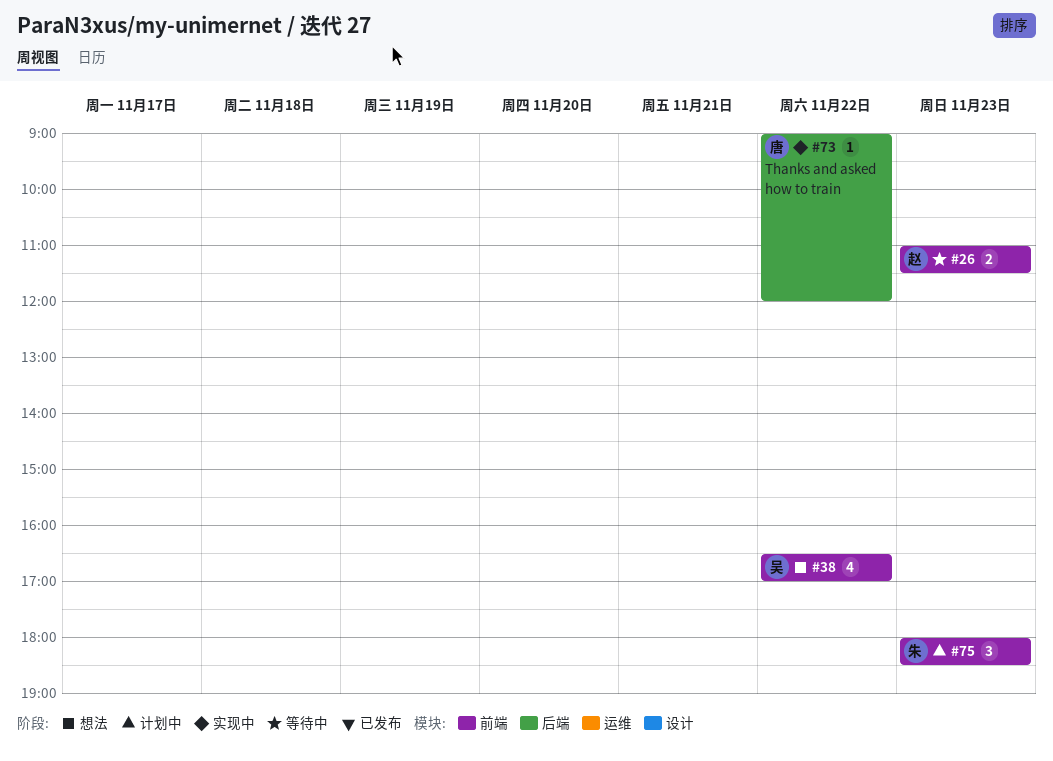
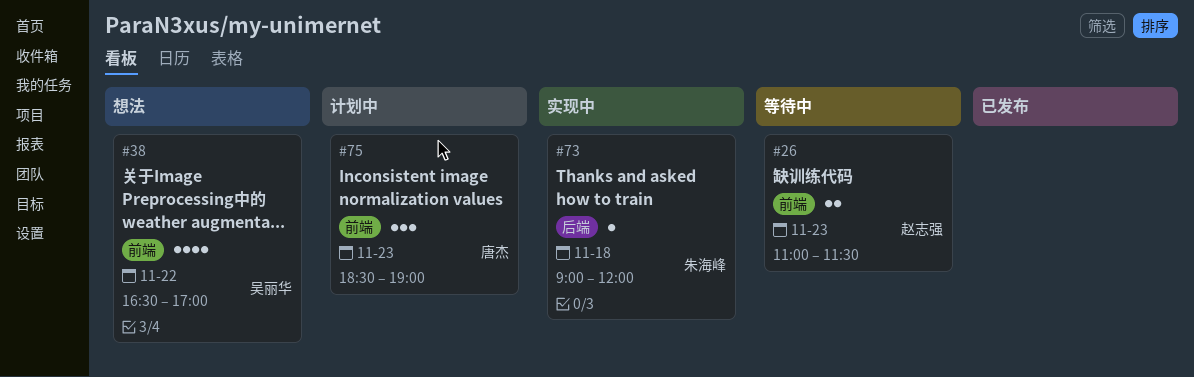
#73, owner: 唐杰 -> 朱海峰
#73, day: Nov 22 -> Nov 18
#75, owner: 朱海峰 -> 唐杰
#75, begins: 18:00 -> 18:30
#75, ends: 18:30 -> 19:00

